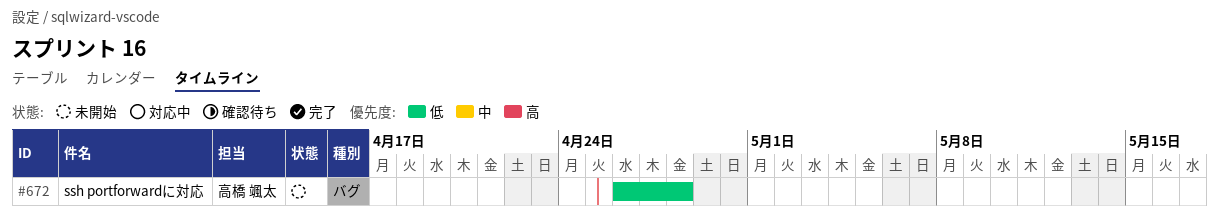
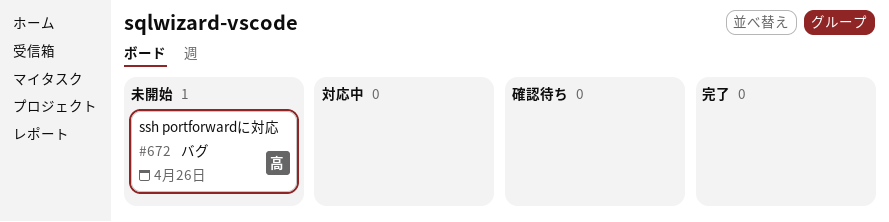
#672, due: Apr 28 -> Apr 26

